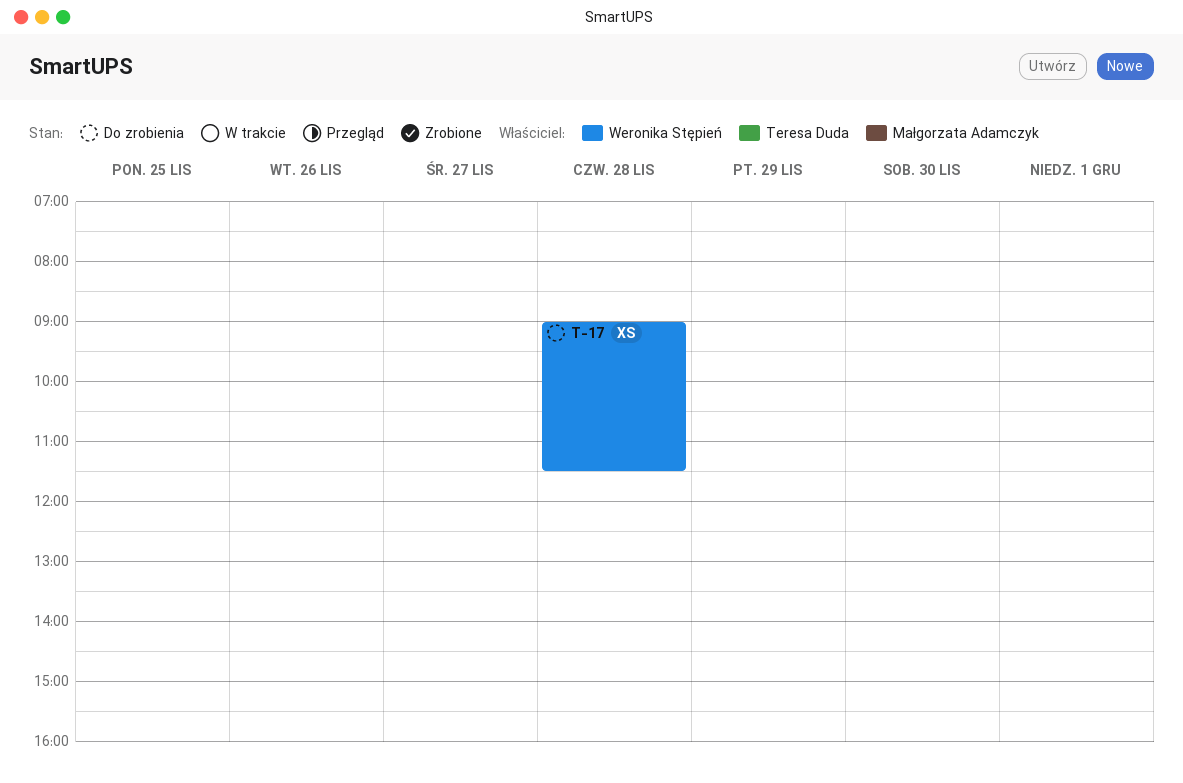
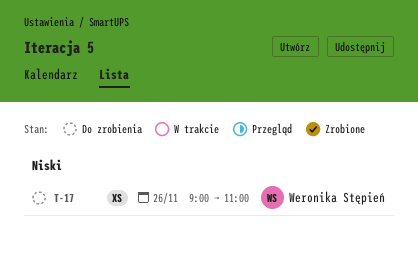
T-17, day: Nov 28 -> Nov 26
T-17, ends: 11:30 -> 11:00

